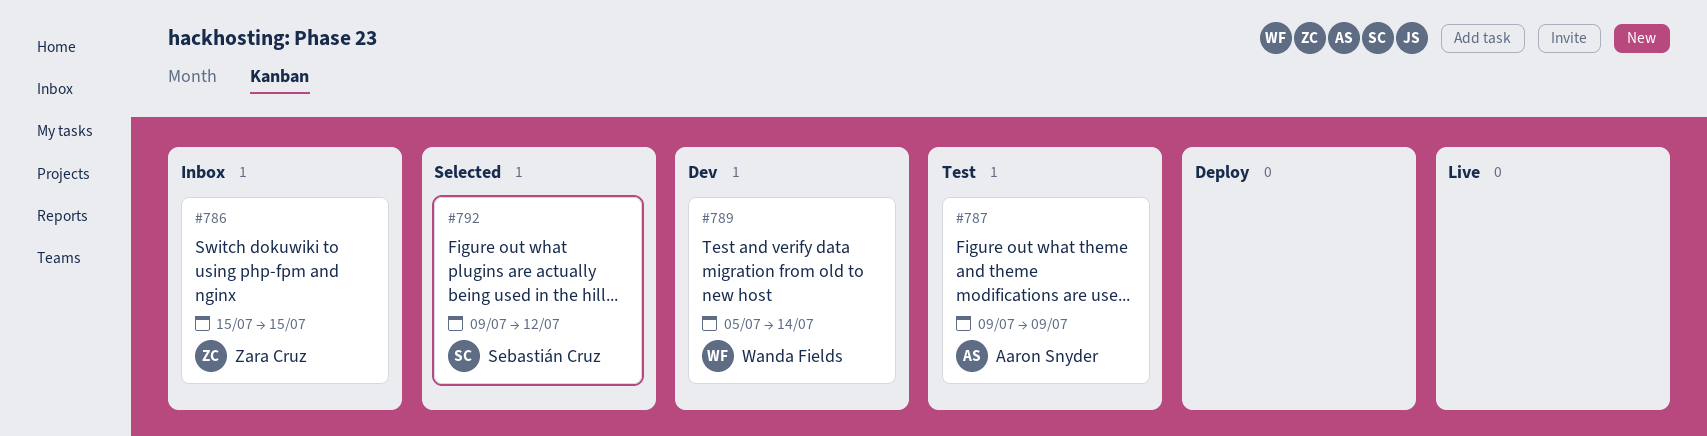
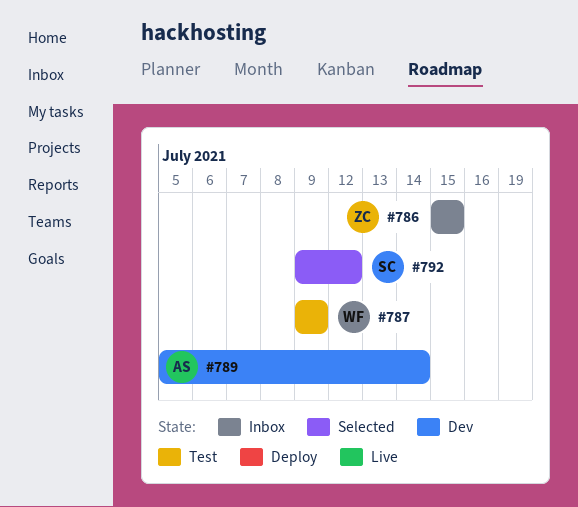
#787, owner: Aaron Snyder -> Wanda Fields
#789, owner: Wanda Fields -> Aaron Snyder

